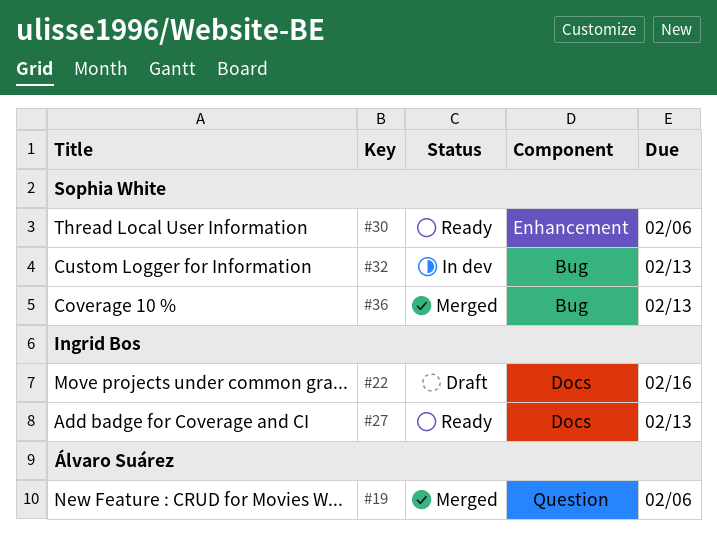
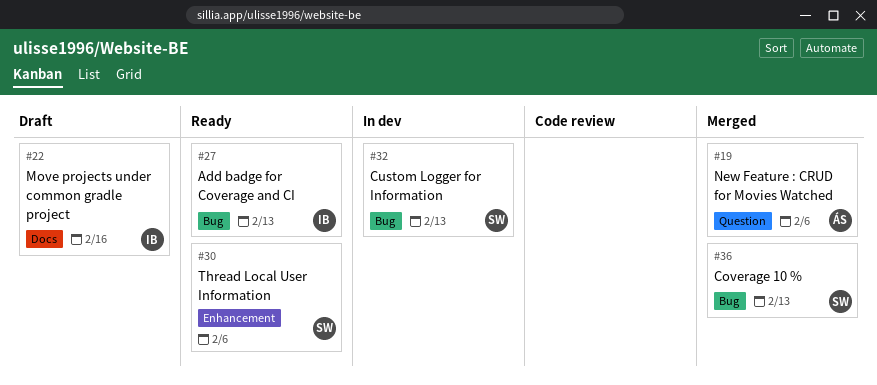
#27, label: Docs -> Bug

